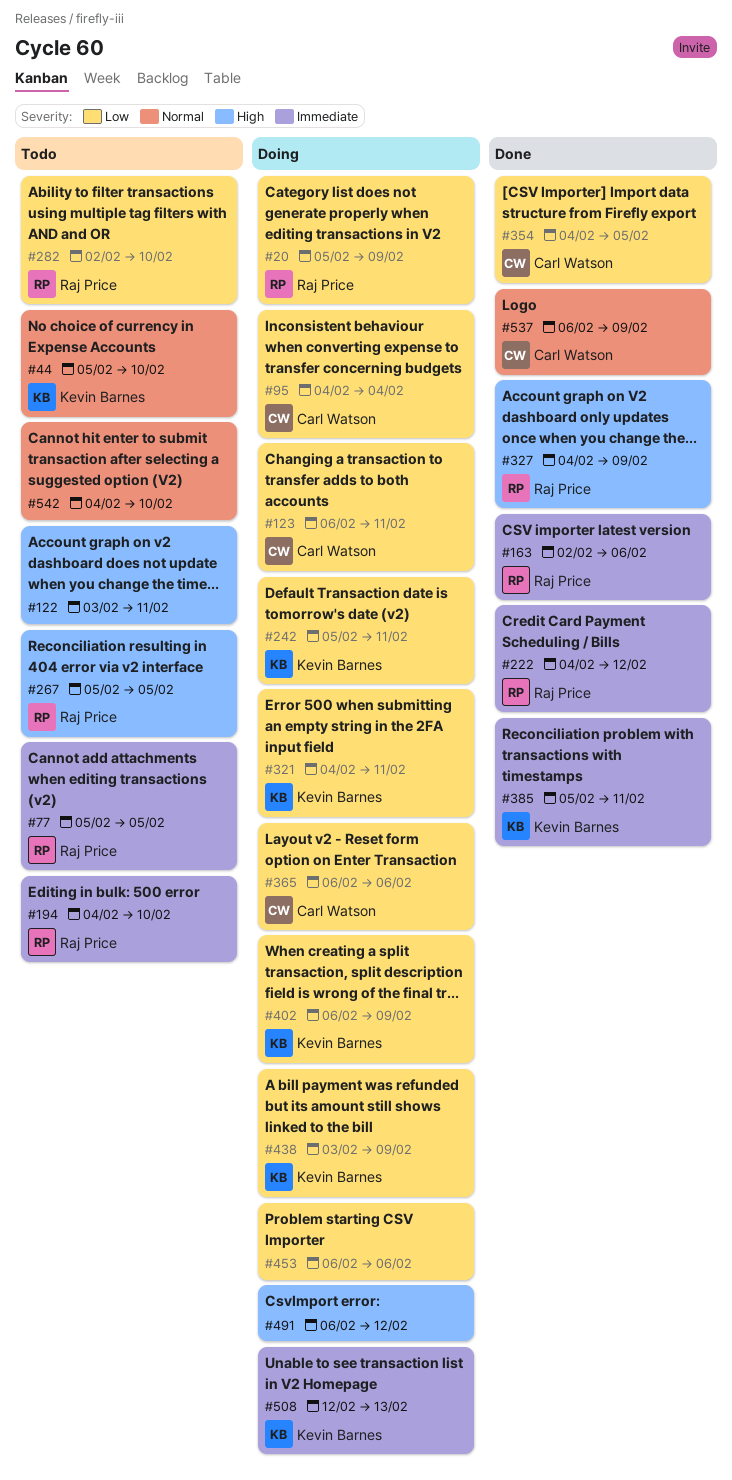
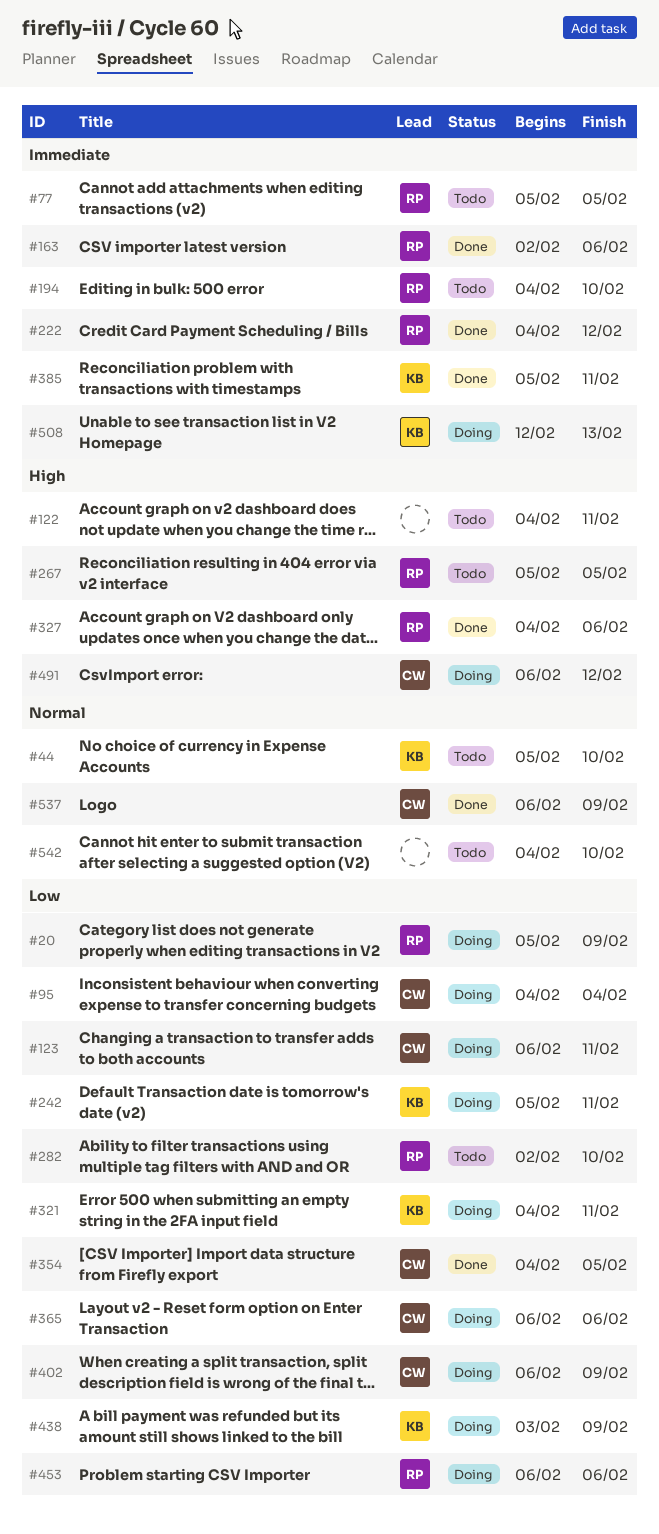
#122, start: Feb 3 -> Feb 4
#327, due: Feb 9 -> Feb 6
#402, owner: Kevin Barnes -> Carl Watson
#453, owner: none -> Raj Price
#491, owner: none -> Carl Watson

